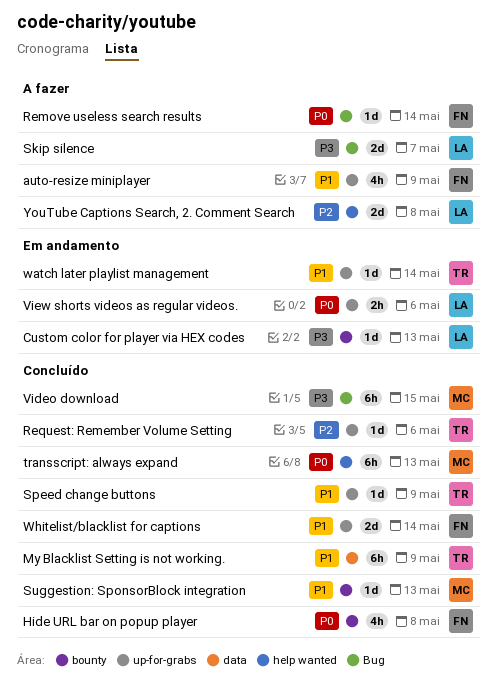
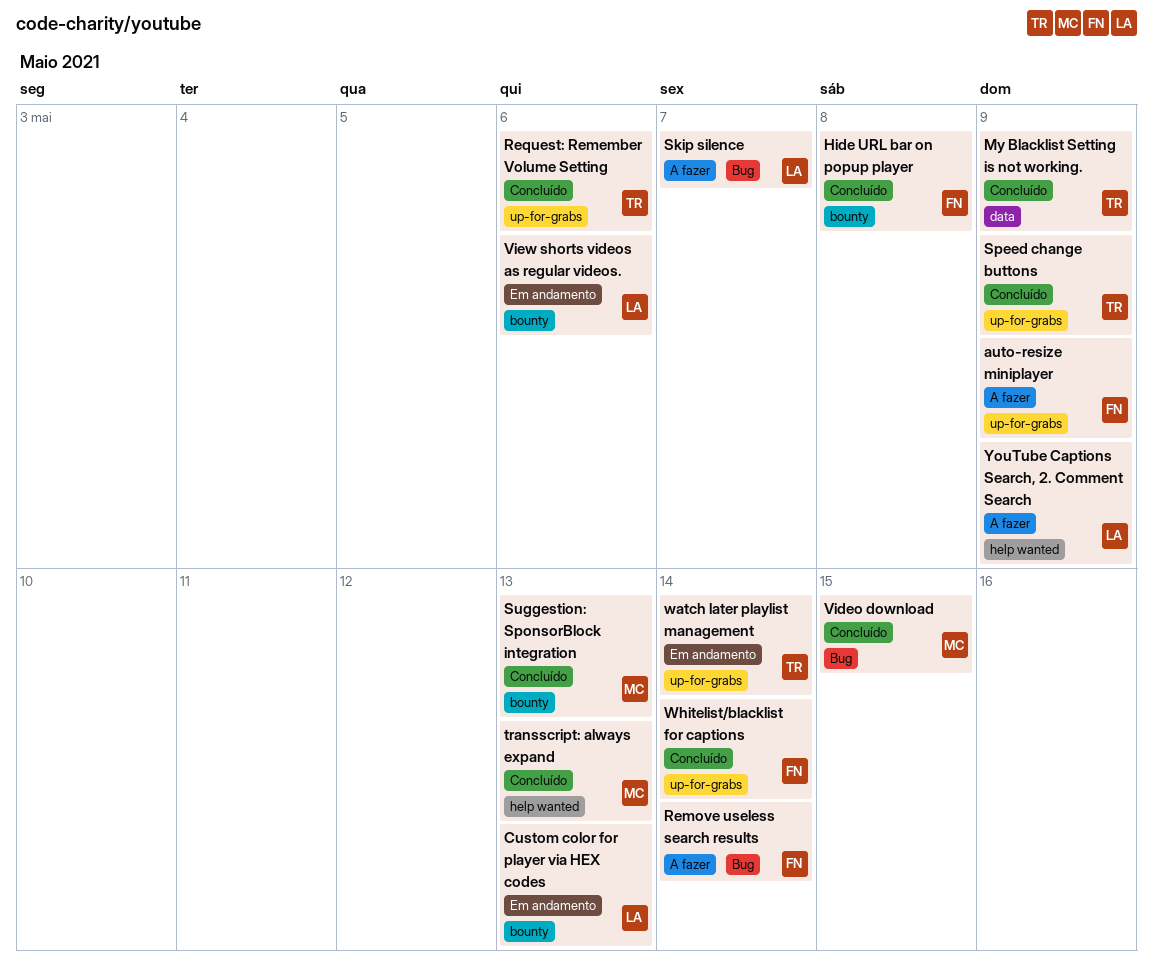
View shorts videos as regular videos., label: up-for-grabs -> bounty
YouTube Captions Search, 2. Comment Search, due: May 8 -> May 9

